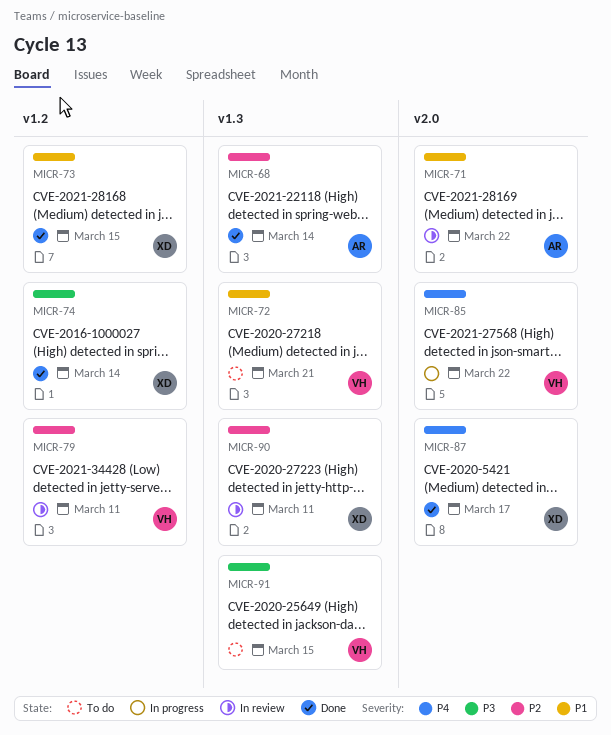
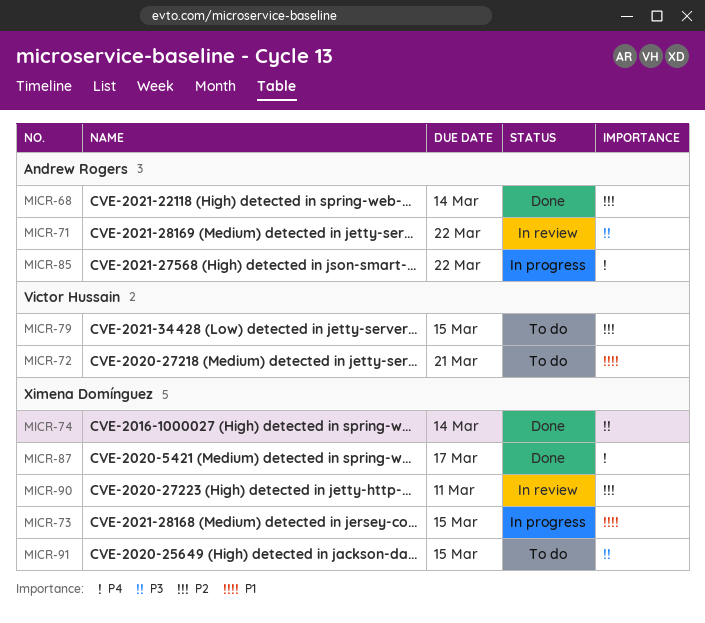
MICR-71, priority: P1 -> P3
MICR-73, status: Done -> In progress
MICR-79, status: In review -> To do
MICR-79, due: Mar 11 -> Mar 15
MICR-85, owner: Victor Hussain -> Andrew Rogers
MICR-91, owner: Victor Hussain -> Ximena Domínguez

